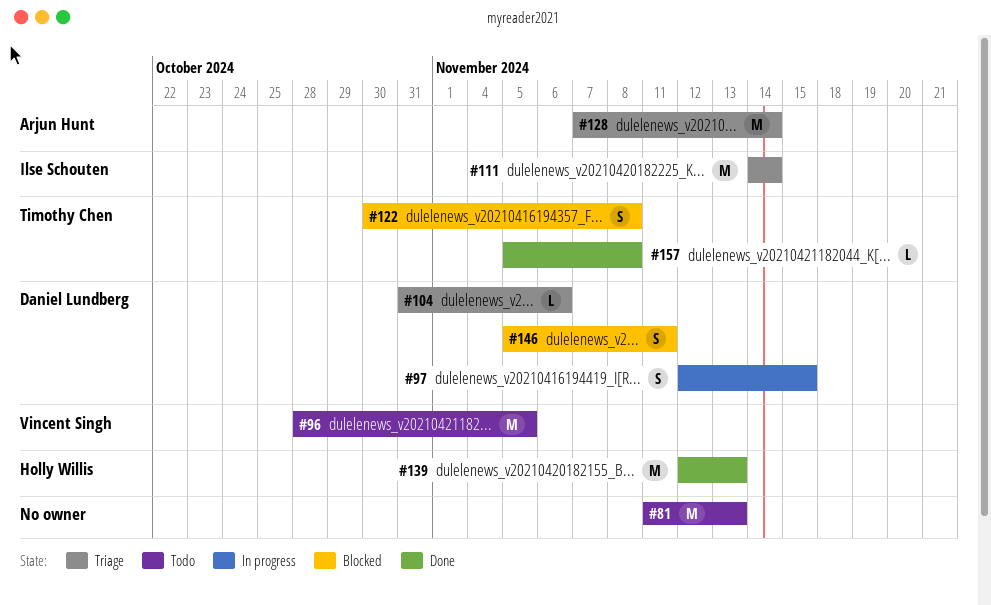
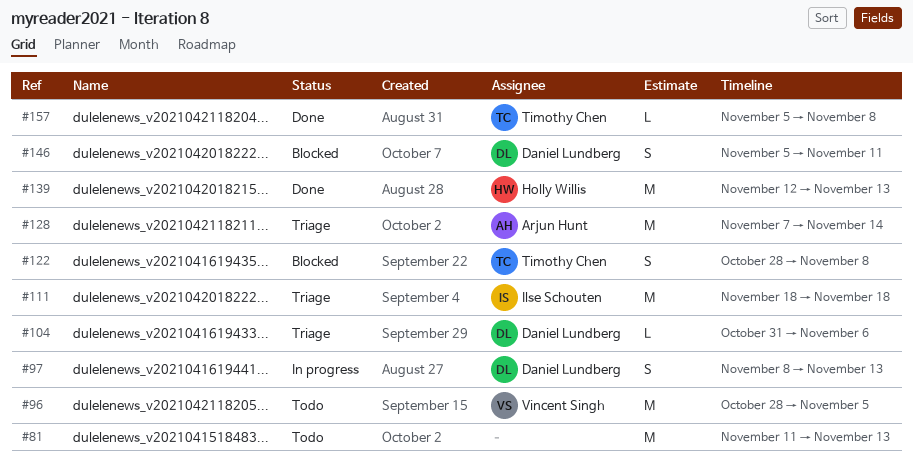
#97, start: Nov 12 -> Nov 8
#97, due: Nov 15 -> Nov 13
#111, start: Nov 14 -> Nov 18
#111, due: Nov 14 -> Nov 18
#122, start: Oct 30 -> Oct 28

